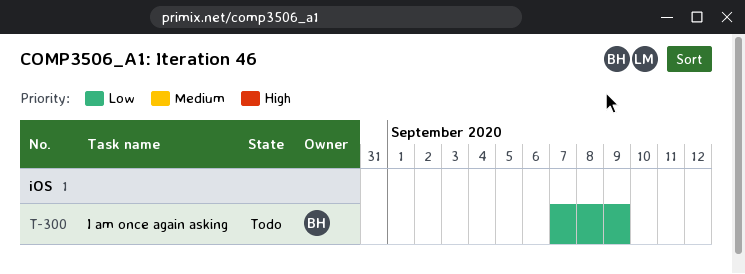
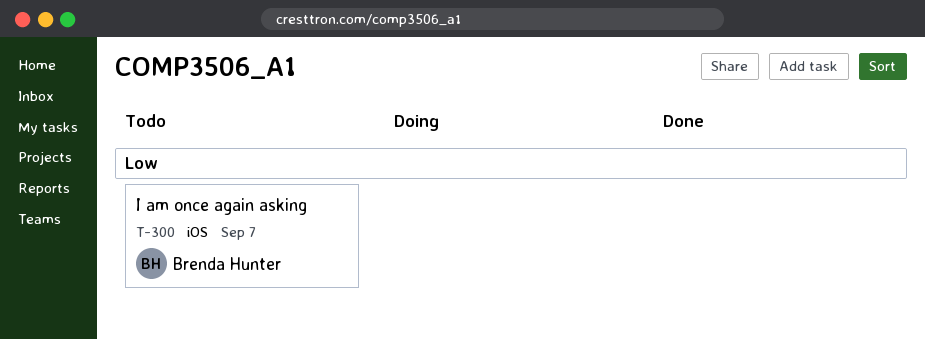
T-300, due: Sep 9 -> Sep 7

